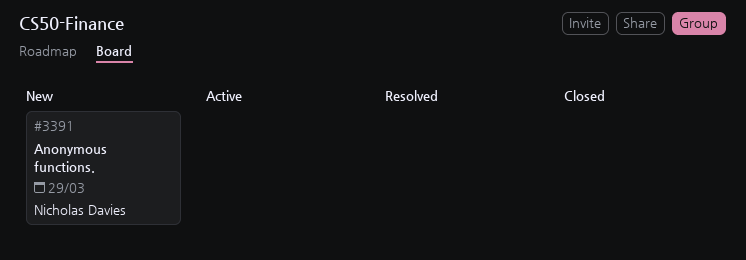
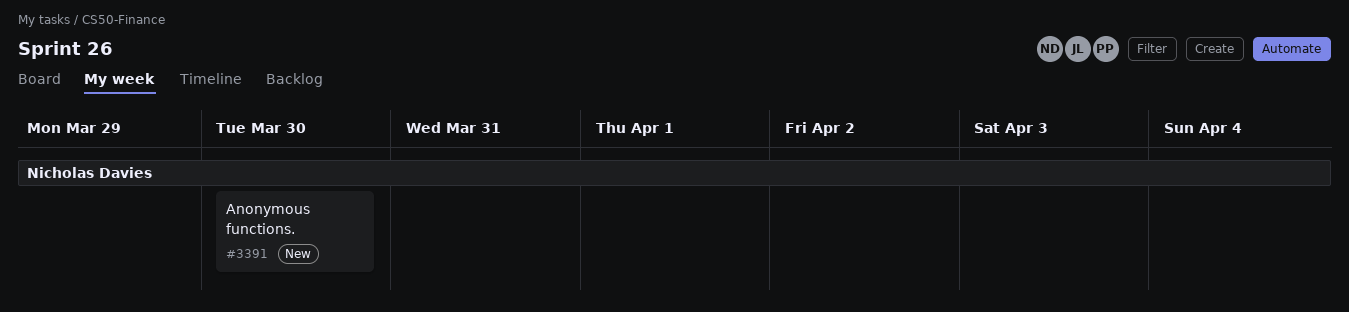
#3391, due: Mar 29 -> Mar 30

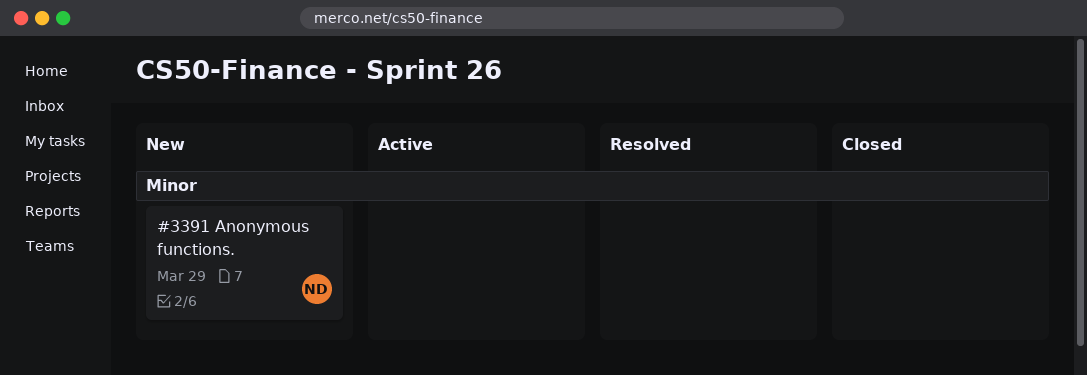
#3391, due: Mar 30 -> Mar 29

